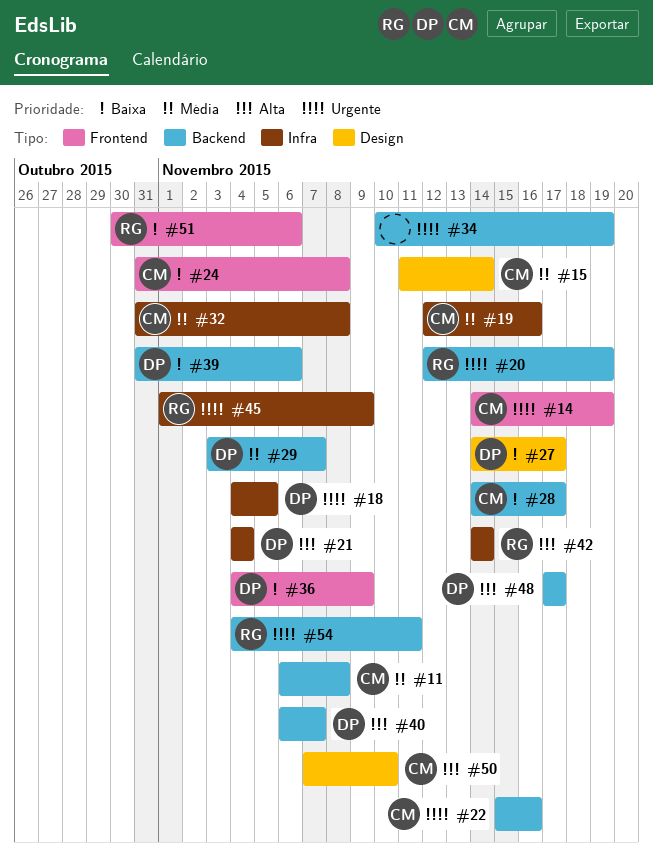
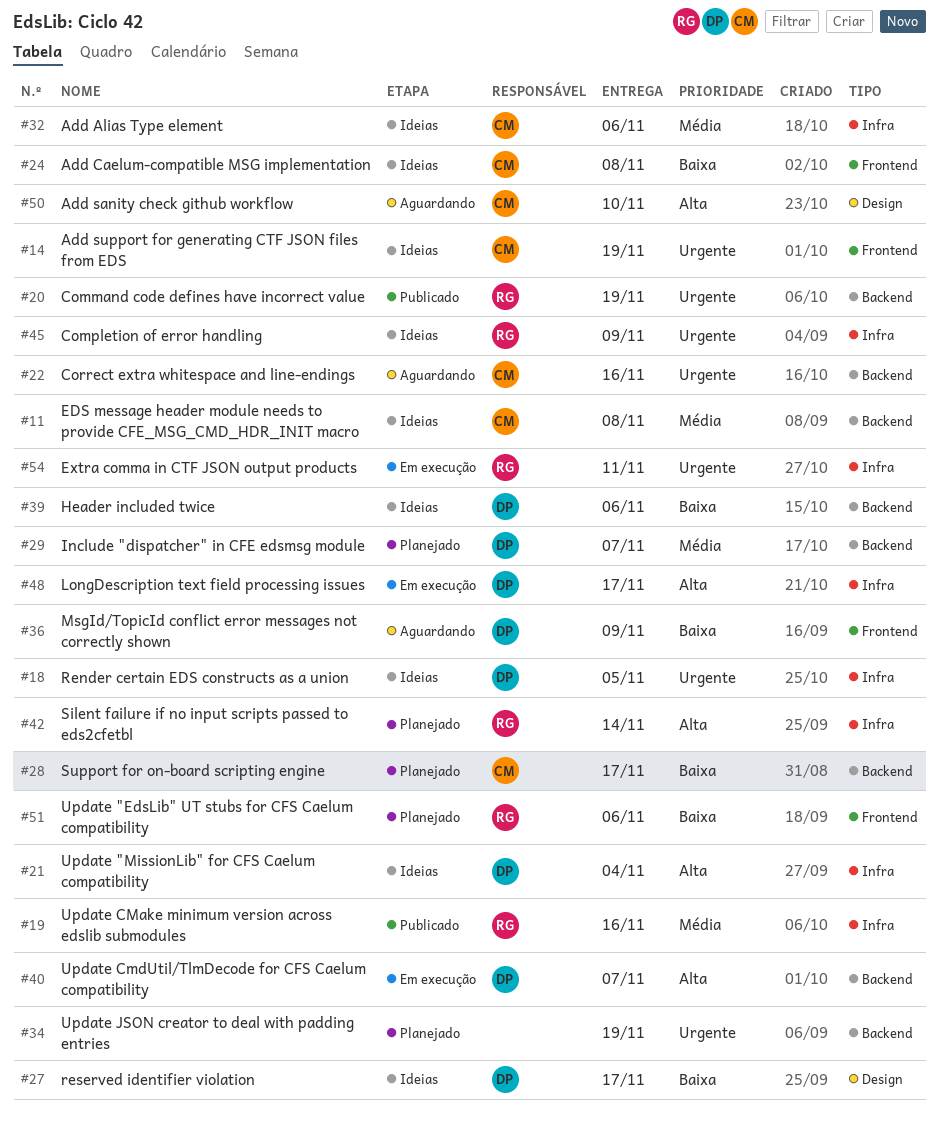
#15: present -> none
#19, owner: CM -> RG
#32, due: Nov 8 -> Nov 6
#48, label: Backend -> Infra
#54, label: Backend -> Infra

